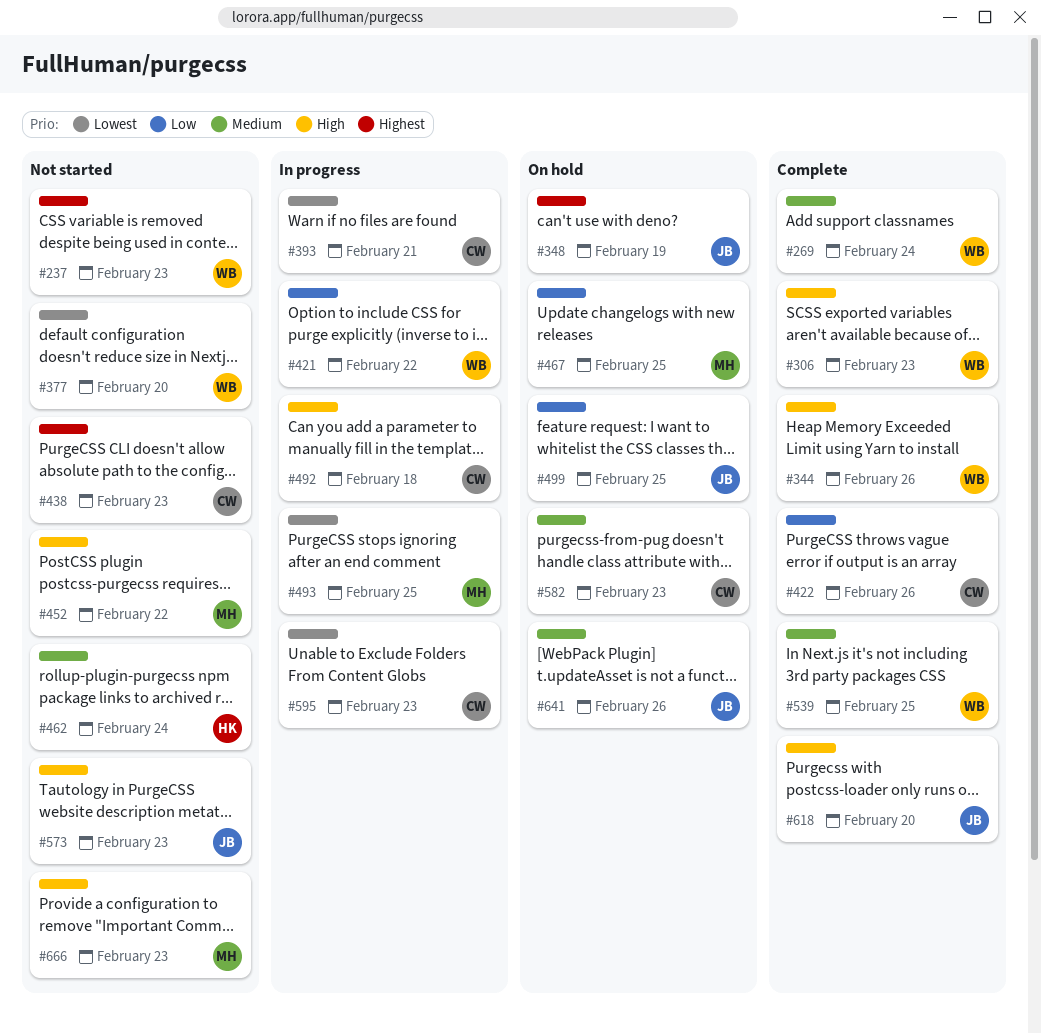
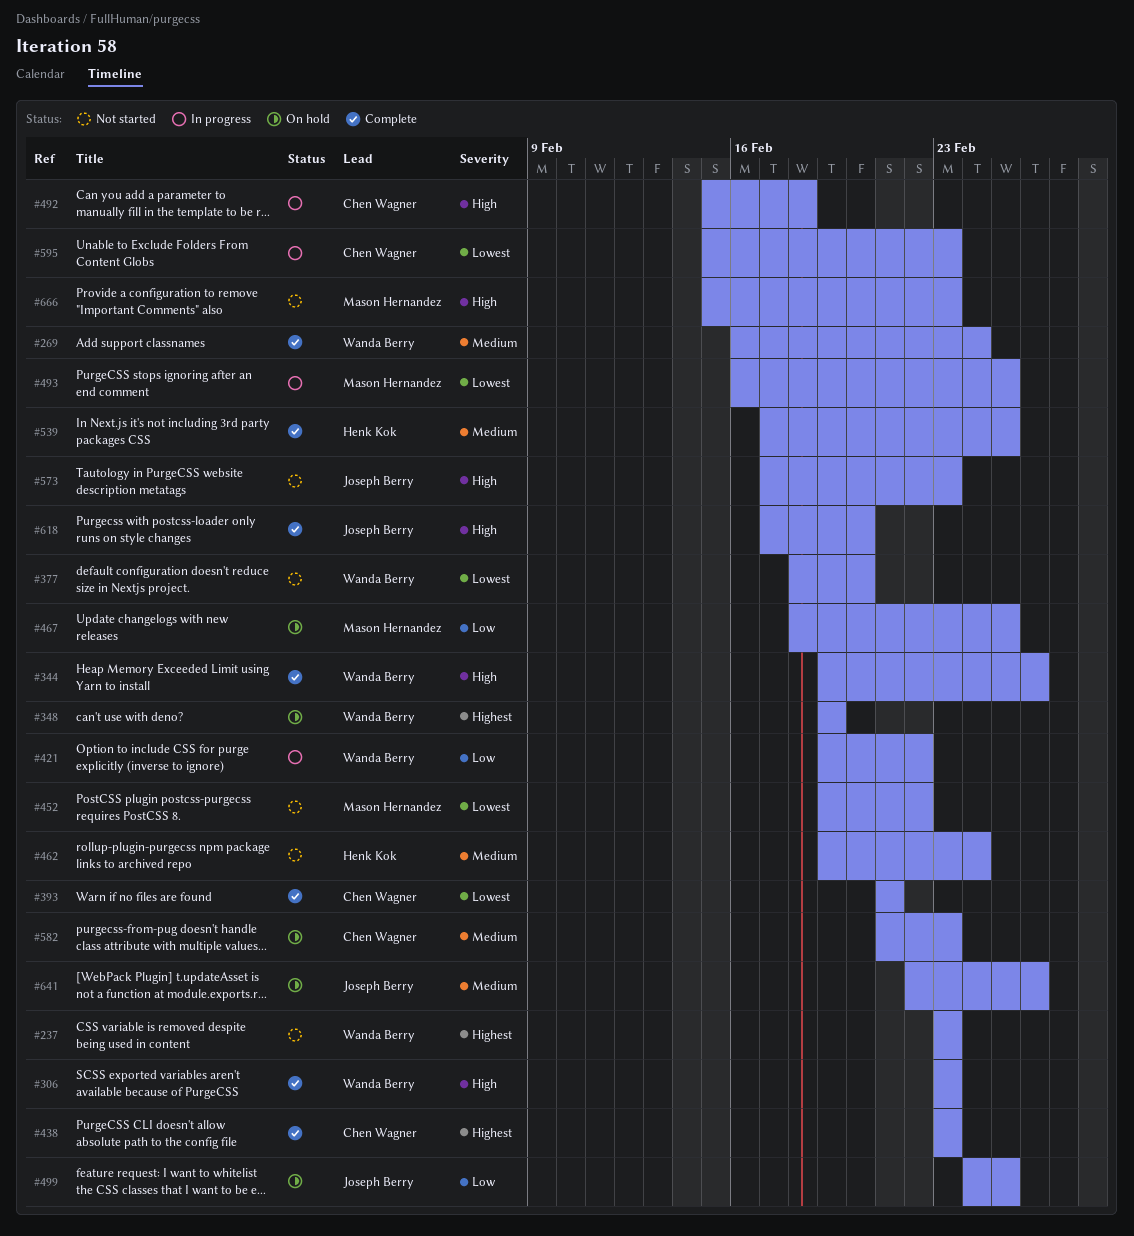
#348, owner: Joseph Berry -> Wanda Berry
#393, status: In progress -> Complete
#422: present -> none
#438, status: Not started -> Complete
#452, priority: High -> Lowest
#539, owner: Wanda Berry -> Henk Kok

